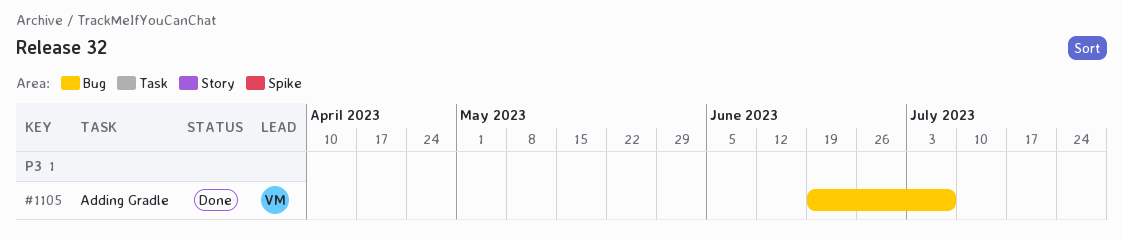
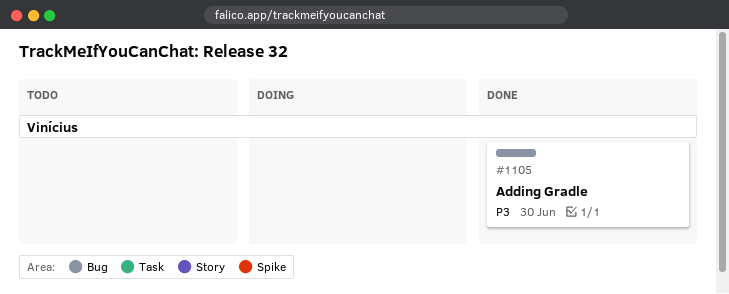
#1105, due: Jul 7 -> Jun 30

